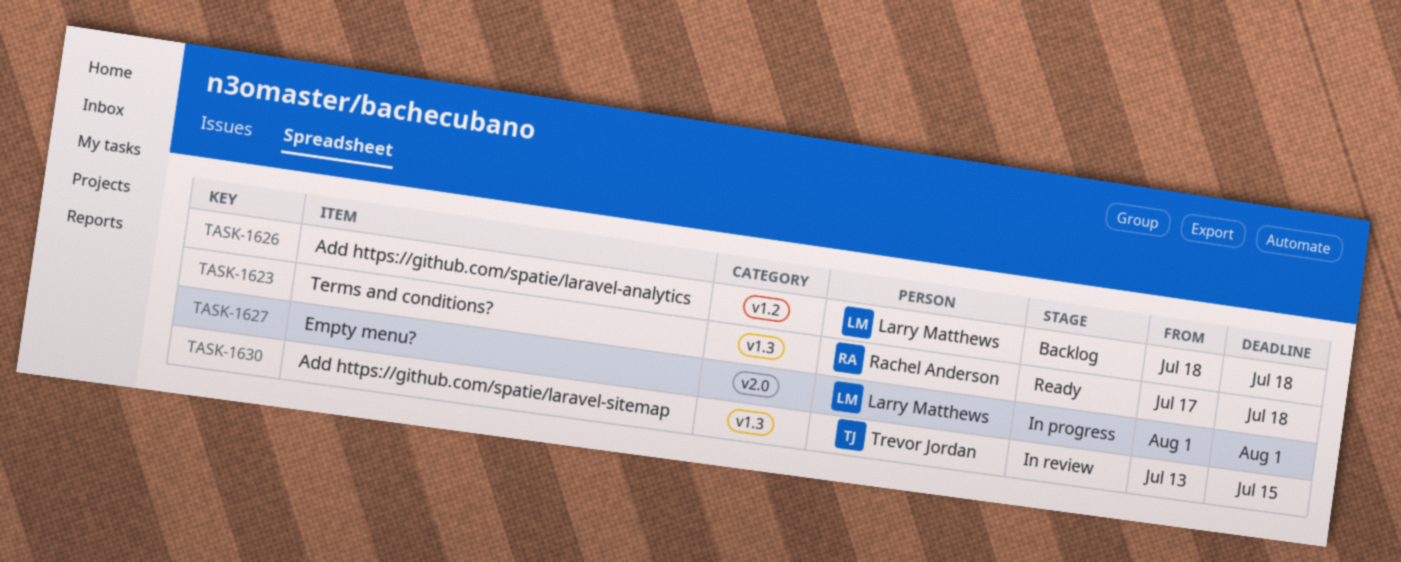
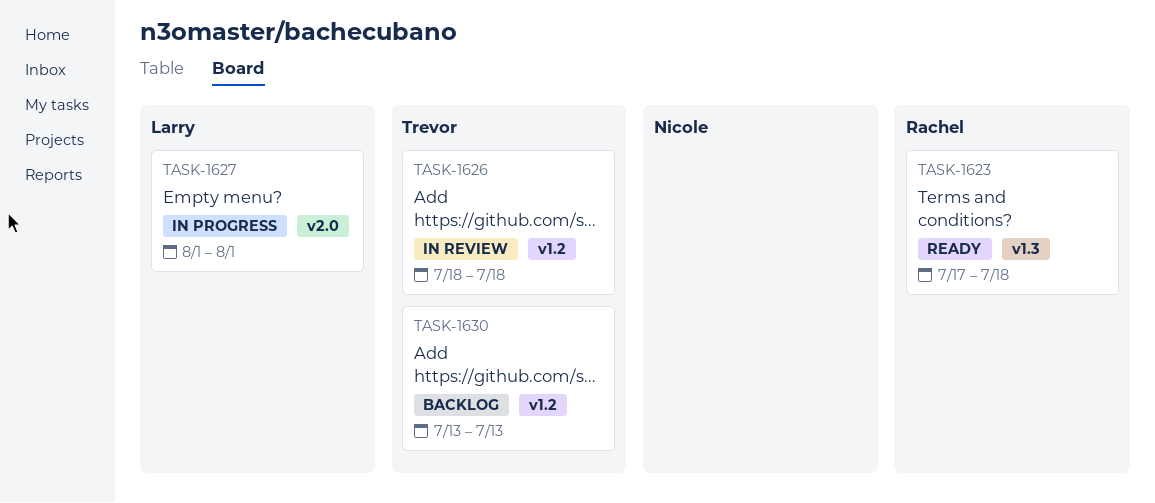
TASK-1626, status: Backlog -> In review
TASK-1626, owner: Larry Matthews -> Trevor Jordan
TASK-1630, status: In review -> Backlog
TASK-1630, label: v1.3 -> v1.2
TASK-1630, due: Jul 15 -> Jul 13

